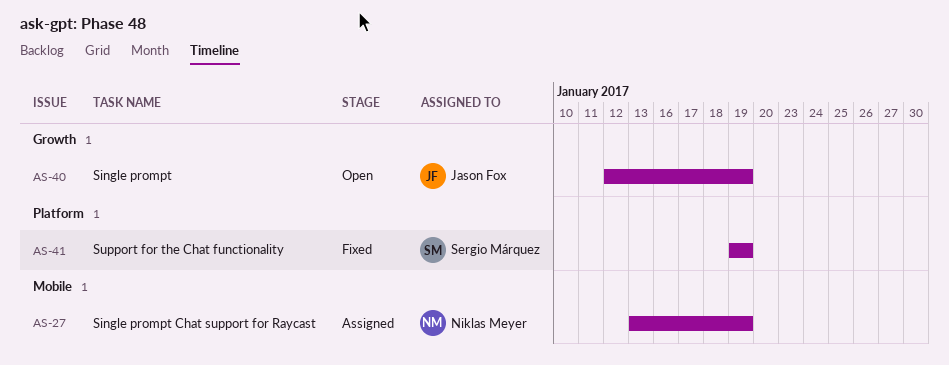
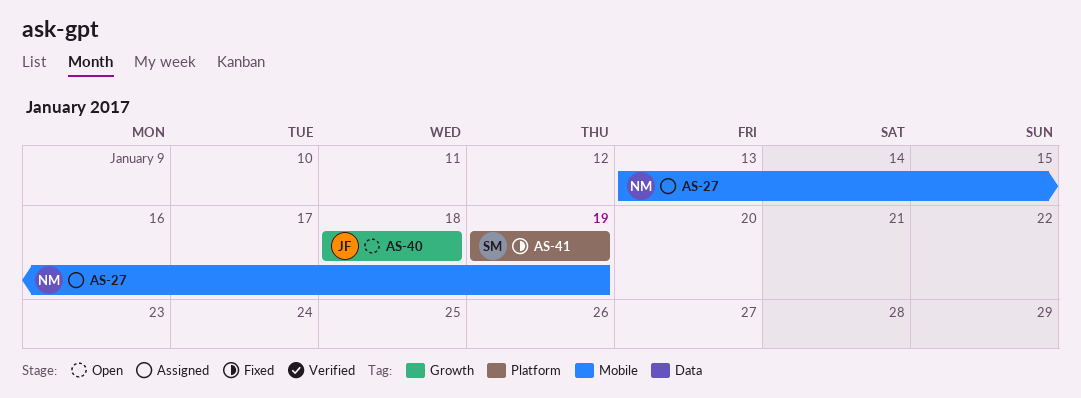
AS-40, start: Jan 12 -> Jan 18
AS-40, due: Jan 19 -> Jan 18

